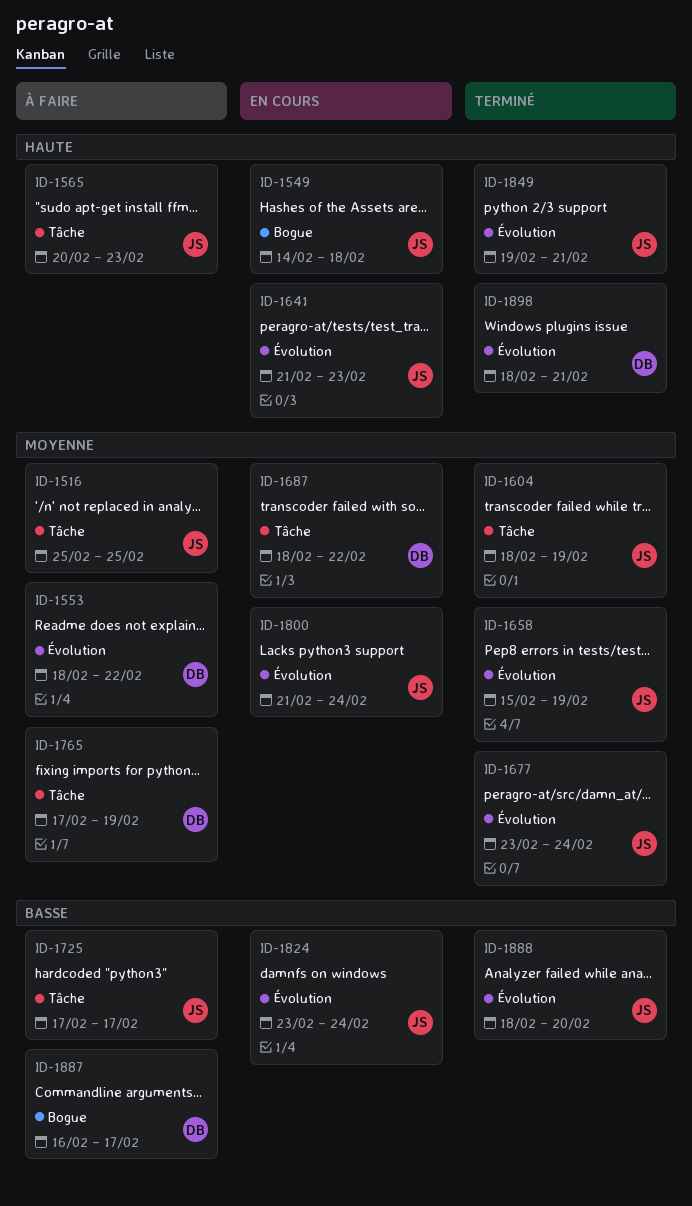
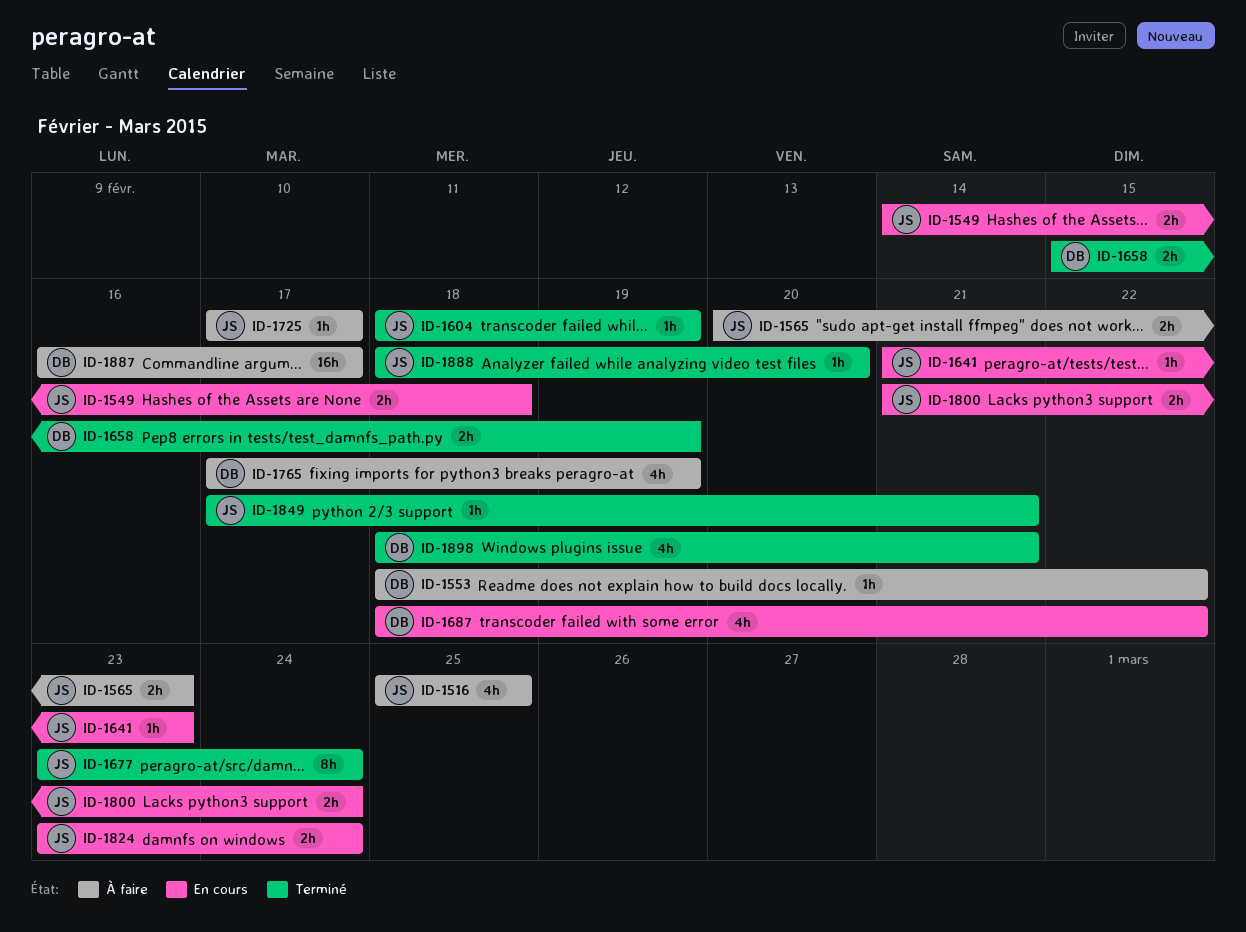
ID-1658, owner: JS -> DB
ID-1849, start: Feb 19 -> Feb 17

